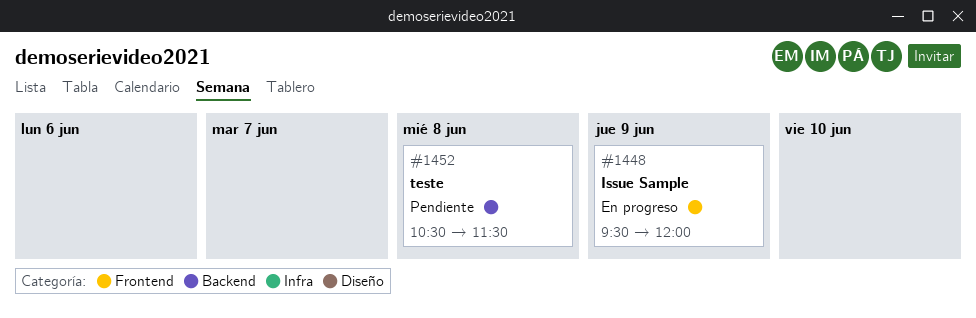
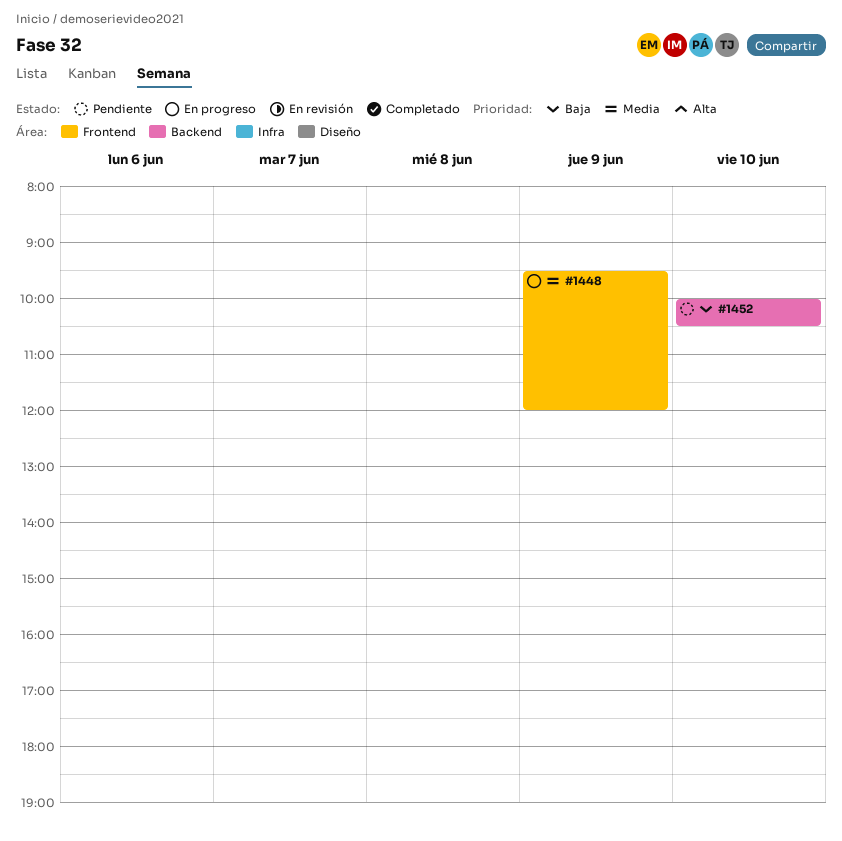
#1452, day: Jun 8 -> Jun 10
#1452, begins: 10:30 -> 10:00
#1452, ends: 11:30 -> 10:30

